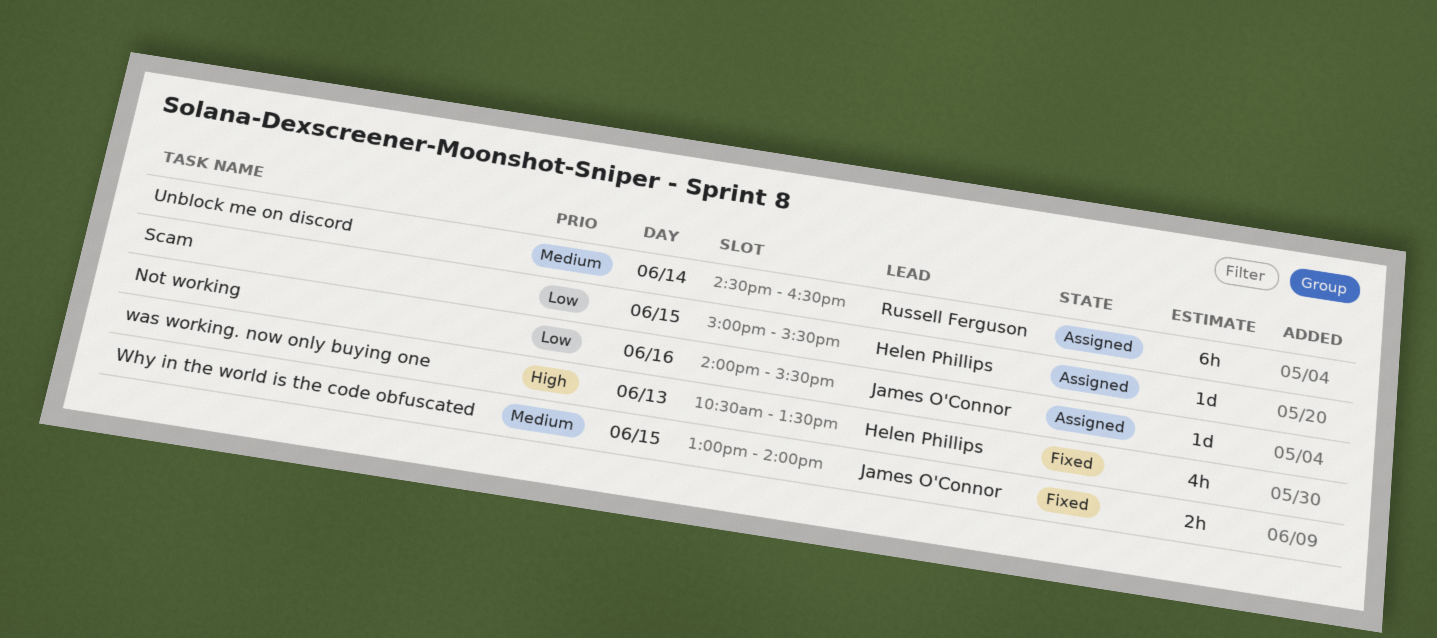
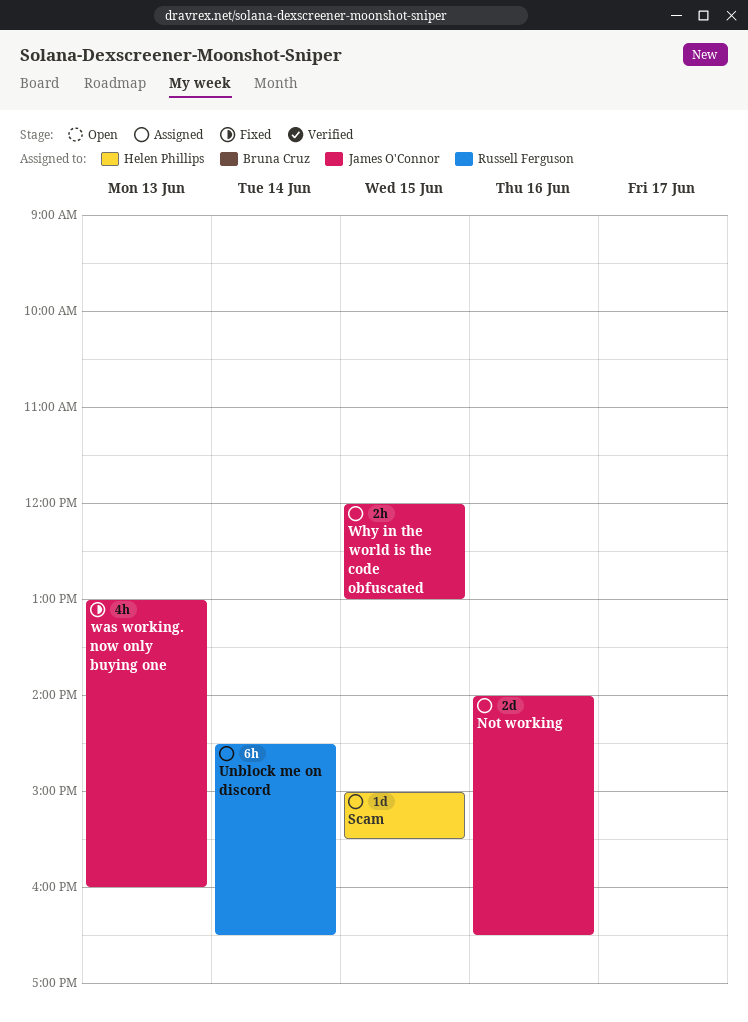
Not working, estimate: 1d -> 2d
Not working, ends: 15:30 -> 16:30
was working. now only buying one, owner: Helen Phillips -> James O'Connor
was working. now only buying one, begins: 10:30 -> 13:00
was working. now only buying one, ends: 13:30 -> 16:00
Why in the world is the code obfuscated, status: Fixed -> Assigned
Why in the world is the code obfuscated, begins: 13:00 -> 12:00
Why in the world is the code obfuscated, ends: 14:00 -> 13:00

